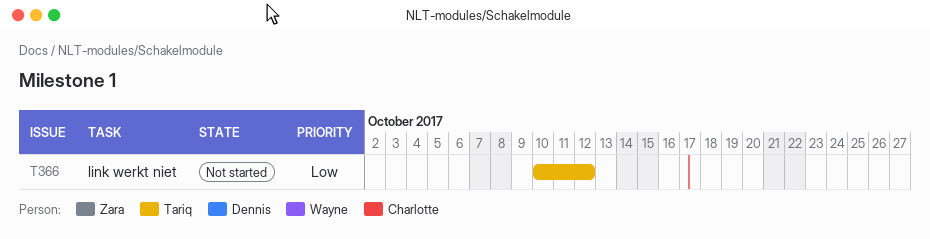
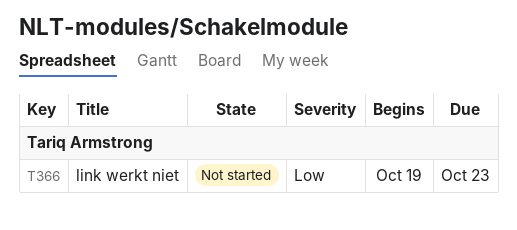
T366, start: Oct 10 -> Oct 19
T366, due: Oct 12 -> Oct 23

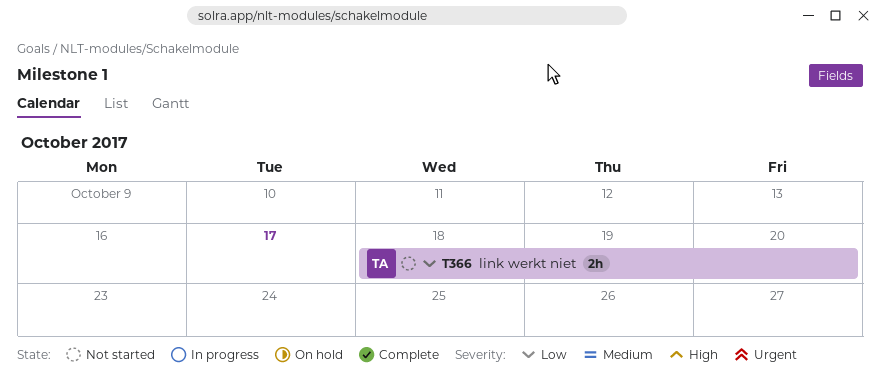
T366, start: Oct 19 -> Oct 18
T366, due: Oct 23 -> Oct 20

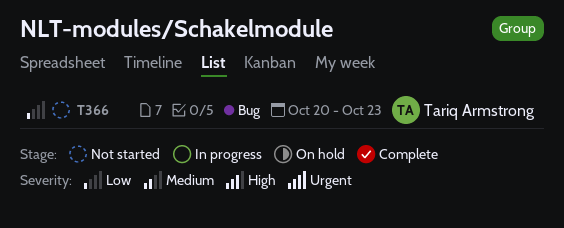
T366, start: Oct 18 -> Oct 20
T366, due: Oct 20 -> Oct 23

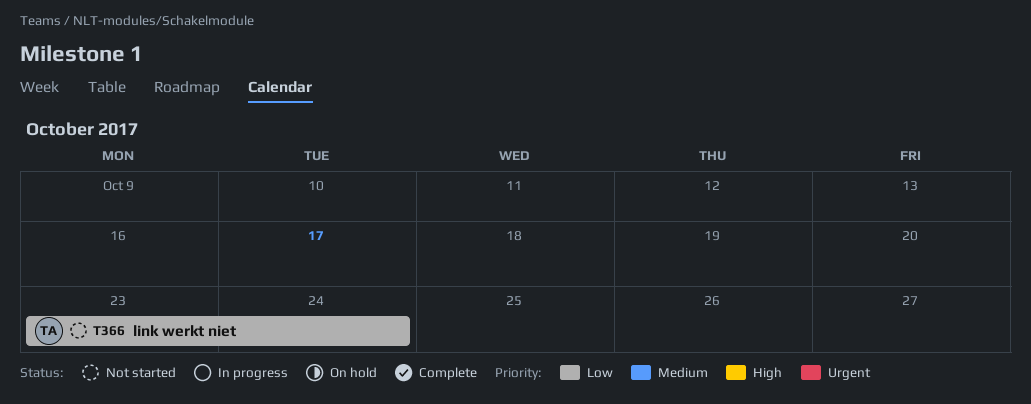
T366, start: Oct 20 -> Oct 23
T366, due: Oct 23 -> Oct 24

